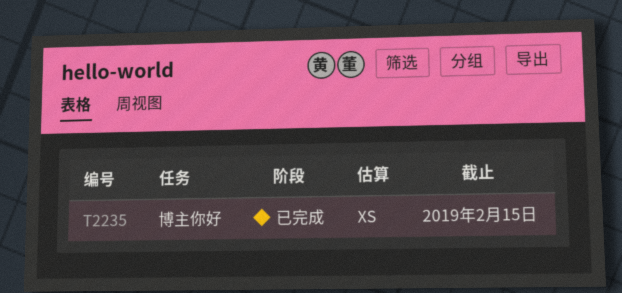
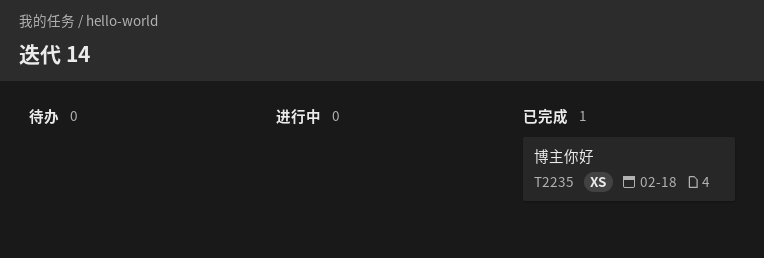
T2235, due: Feb 15 -> Feb 18

